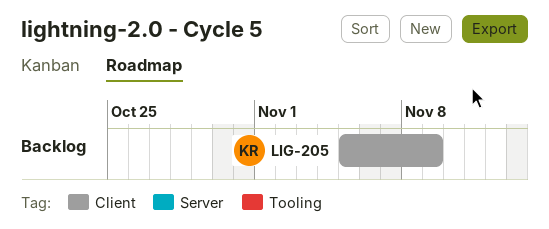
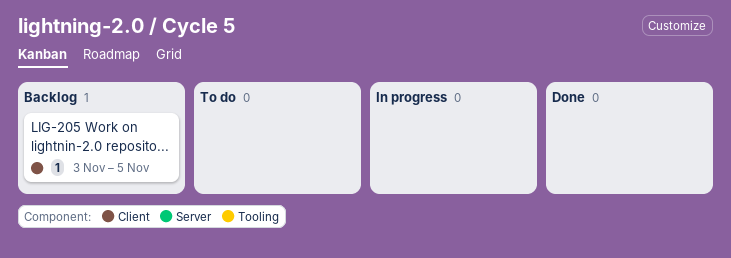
LIG-205, start: Nov 5 -> Nov 3
LIG-205, due: Nov 9 -> Nov 5

